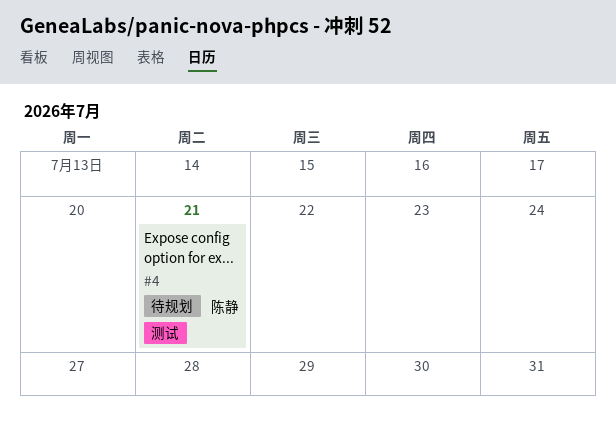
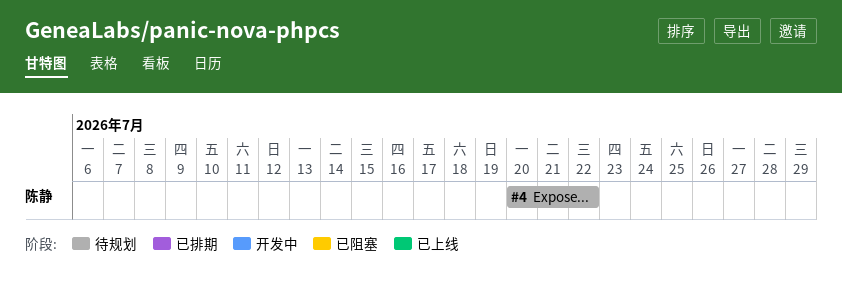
#4, due: Jul 21 -> Jul 22

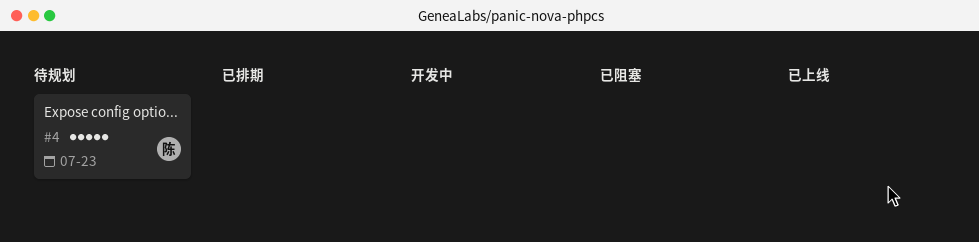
#4, due: Jul 22 -> Jul 23

